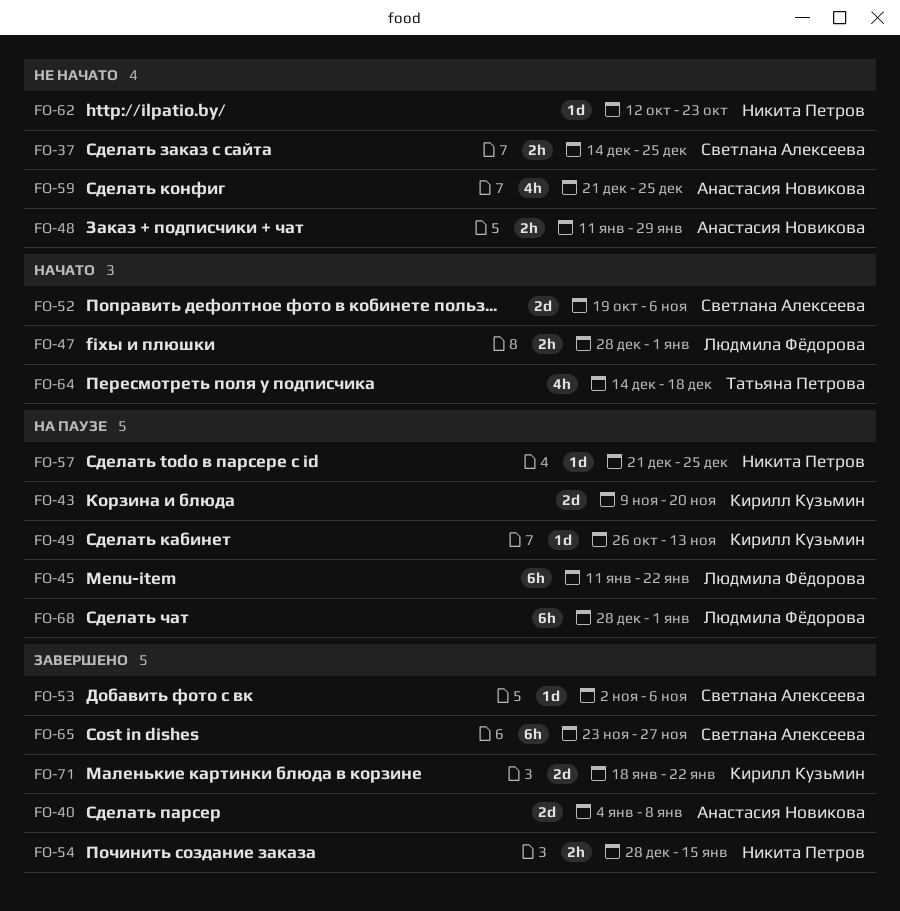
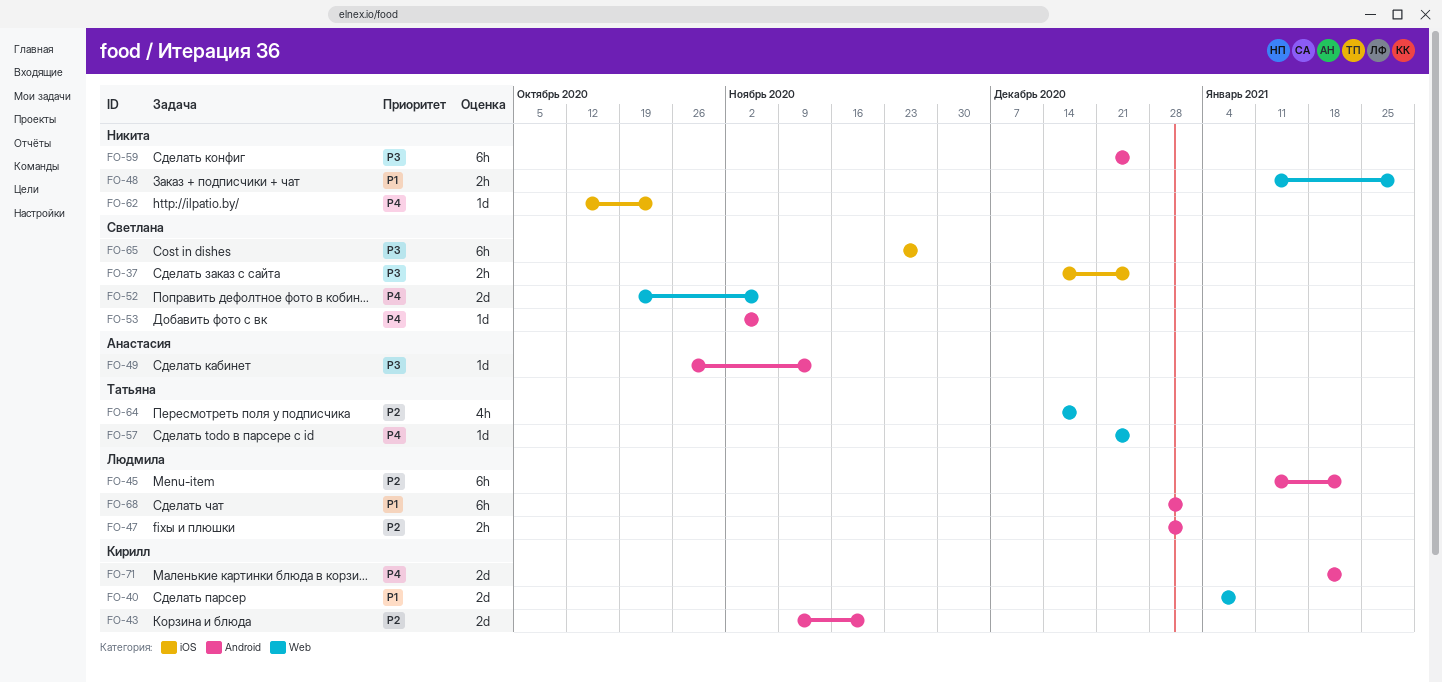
FO-40, owner: Анастасия Новикова -> Кирилл Кузьмин
FO-48, owner: Анастасия Новикова -> Никита Петров
FO-49, owner: Кирилл Кузьмин -> Анастасия Новикова
FO-54: present -> none
FO-57, owner: Никита Петров -> Татьяна Петрова
FO-59, owner: Анастасия Новикова -> Никита Петров
FO-59, estimate: 4h -> 6h

